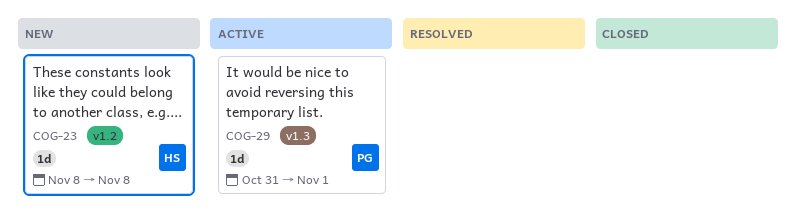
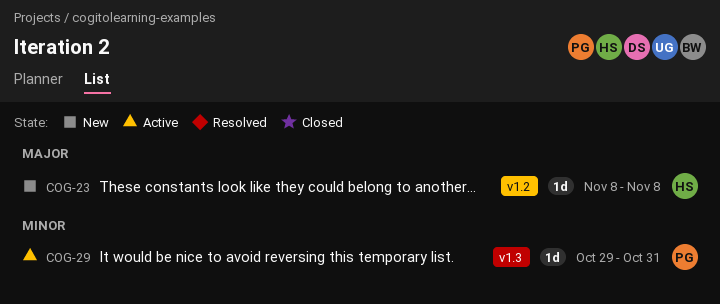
COG-29, start: Oct 31 -> Oct 29
COG-29, due: Nov 1 -> Oct 31

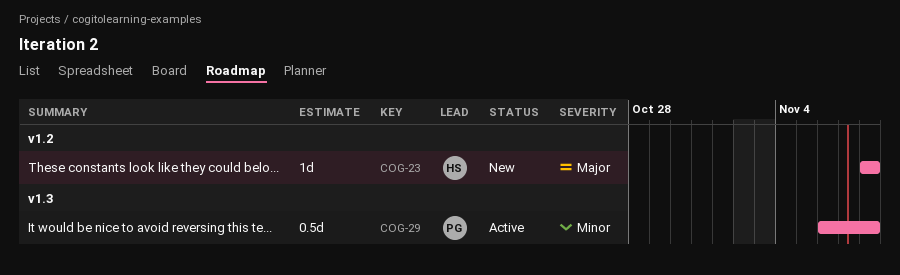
COG-29, estimate: 1d -> 0.5d
COG-29, start: Oct 29 -> Nov 6
COG-29, due: Oct 31 -> Nov 8

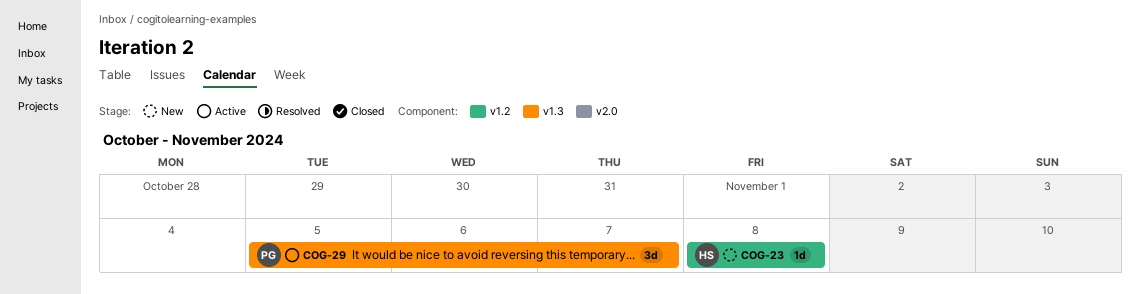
COG-29, estimate: 0.5d -> 3d
COG-29, start: Nov 6 -> Nov 5
COG-29, due: Nov 8 -> Nov 7

